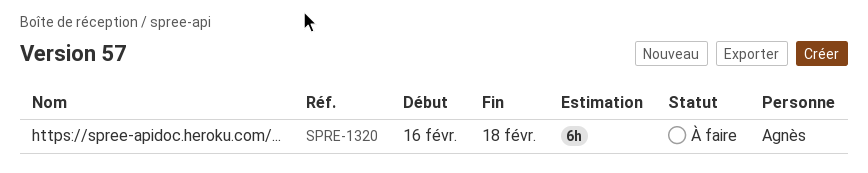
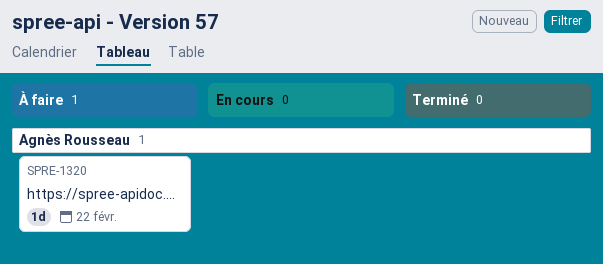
SPRE-1320, estimate: 6h -> 1d
SPRE-1320, due: Feb 18 -> Feb 22

